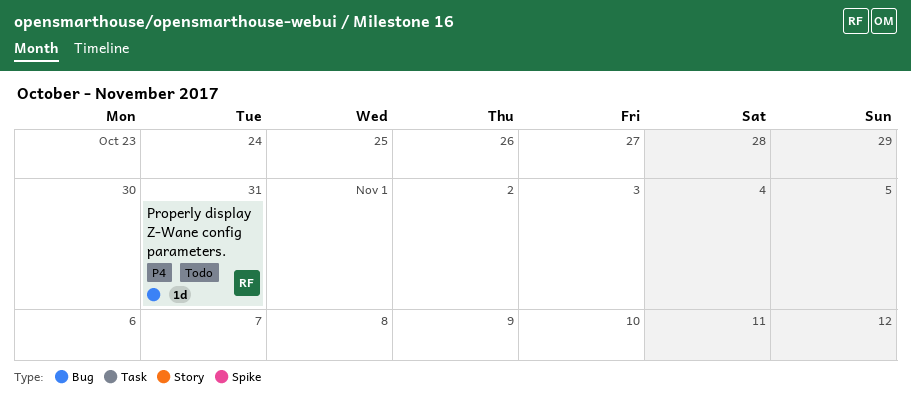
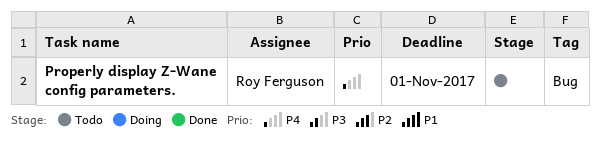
Properly display Z-Wane config parameters., due: Oct 31 -> Nov 1

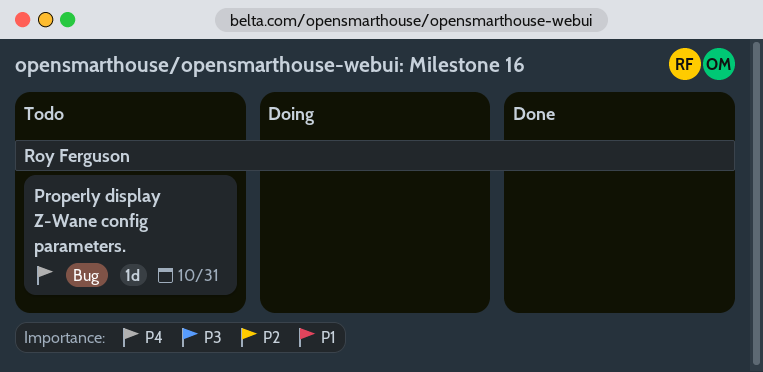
Properly display Z-Wane config parameters., due: Nov 1 -> Oct 31

